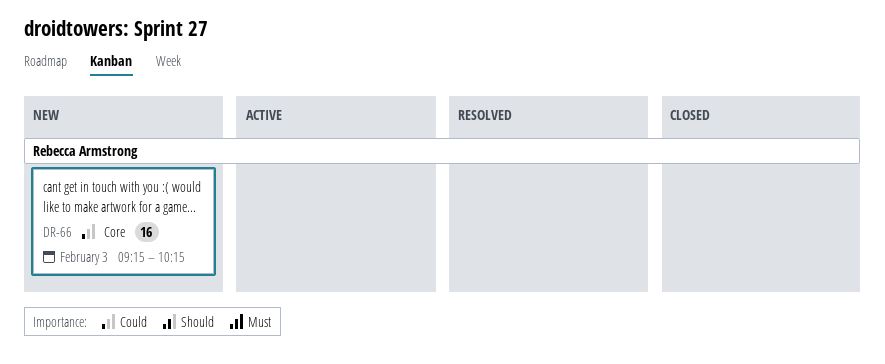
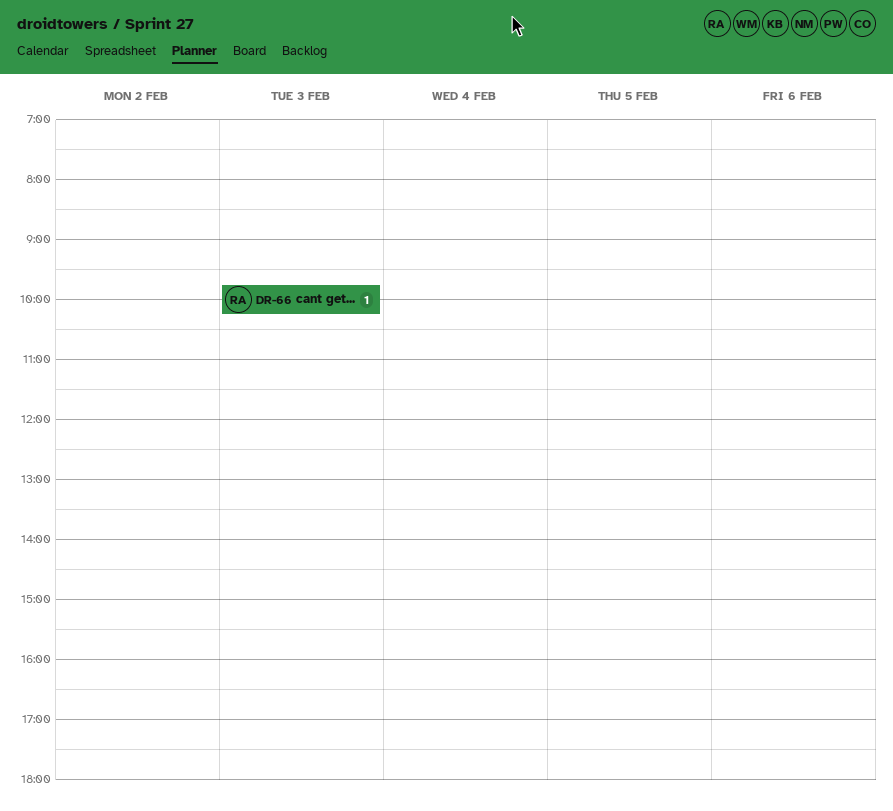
DR-66, estimate: 16 -> 1
DR-66, begins: 09:15 -> 09:45

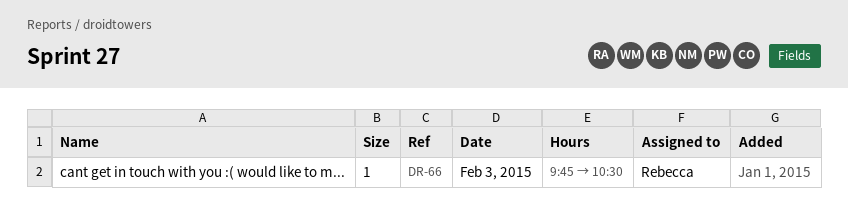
DR-66, ends: 10:15 -> 10:30

